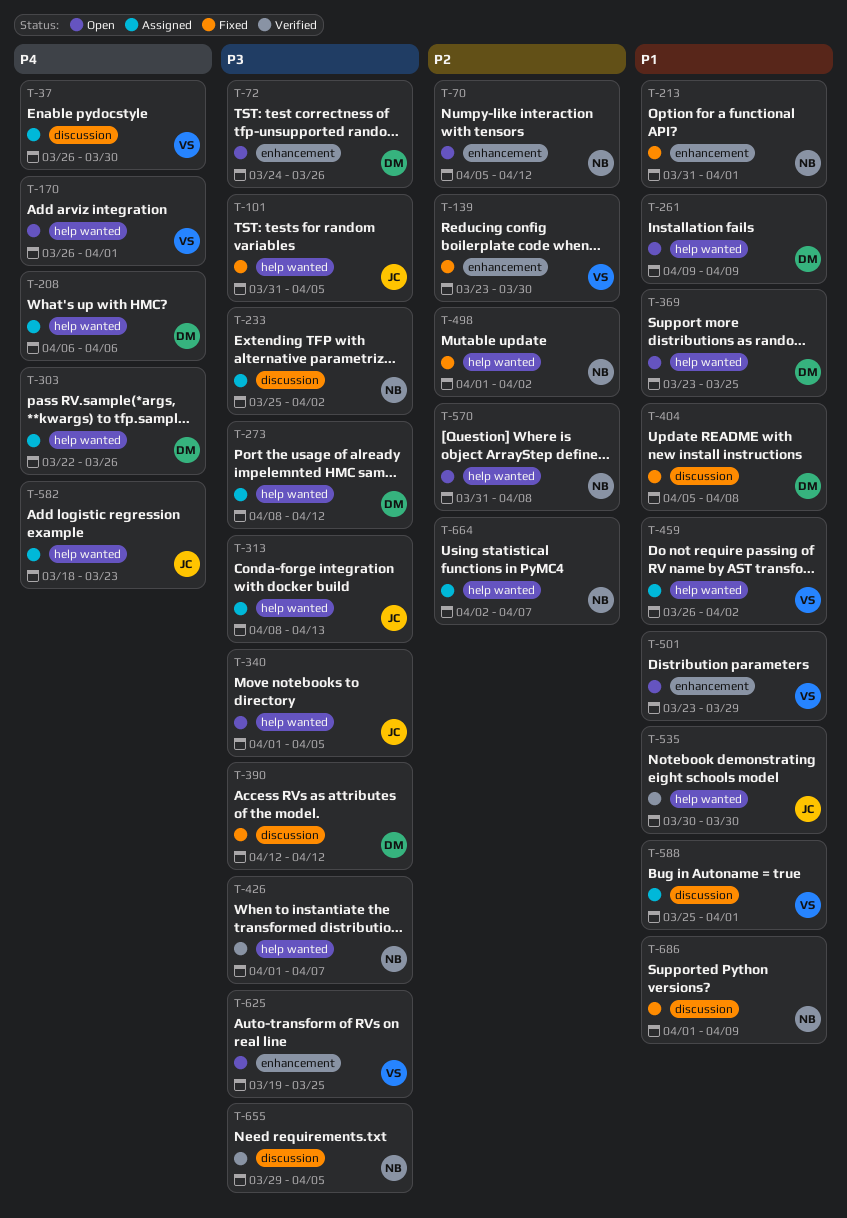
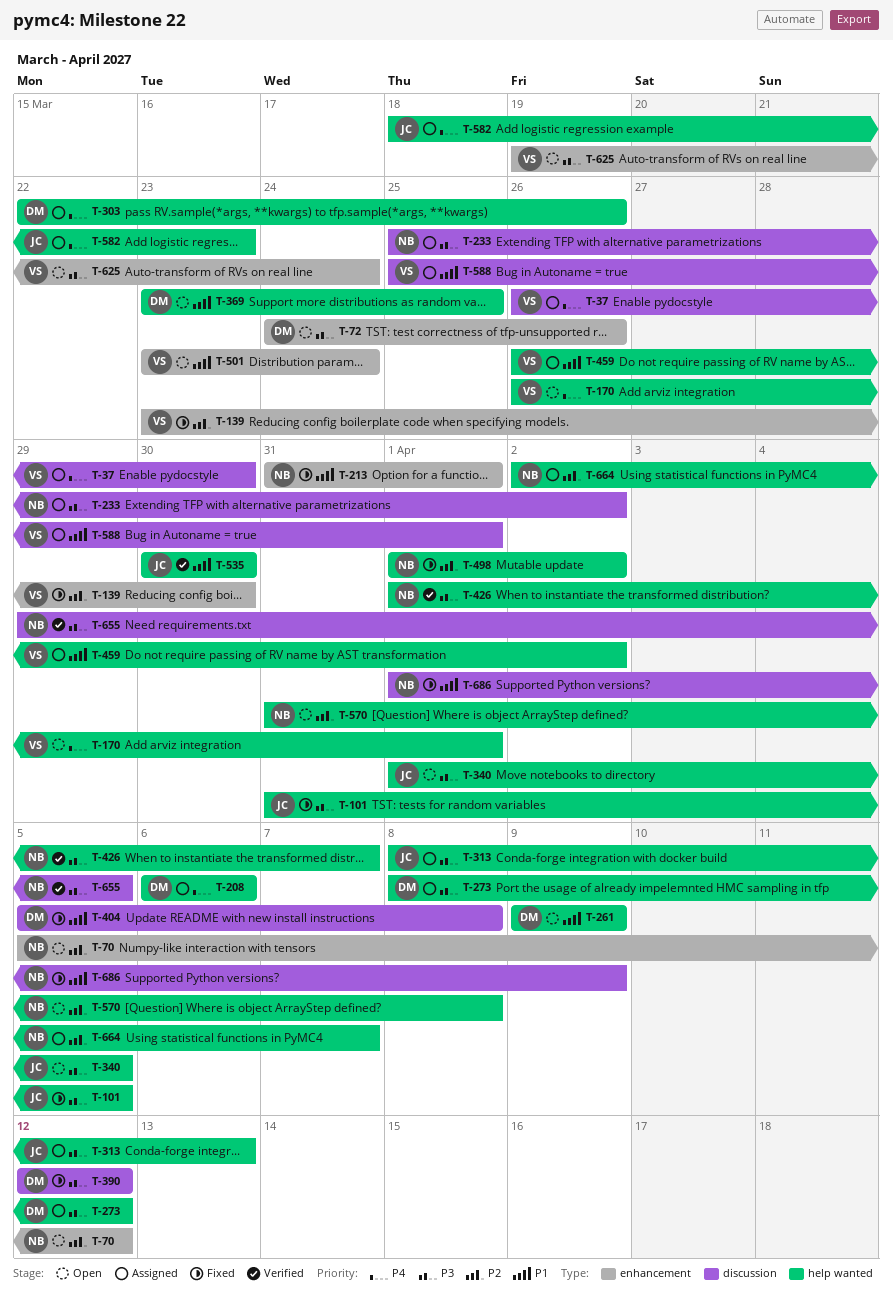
T-501, due: Mar 29 -> Mar 24
T-625, due: Mar 25 -> Mar 24

